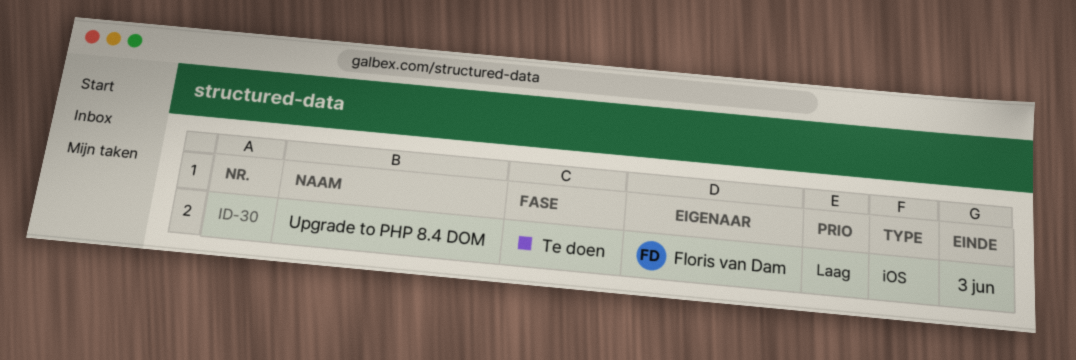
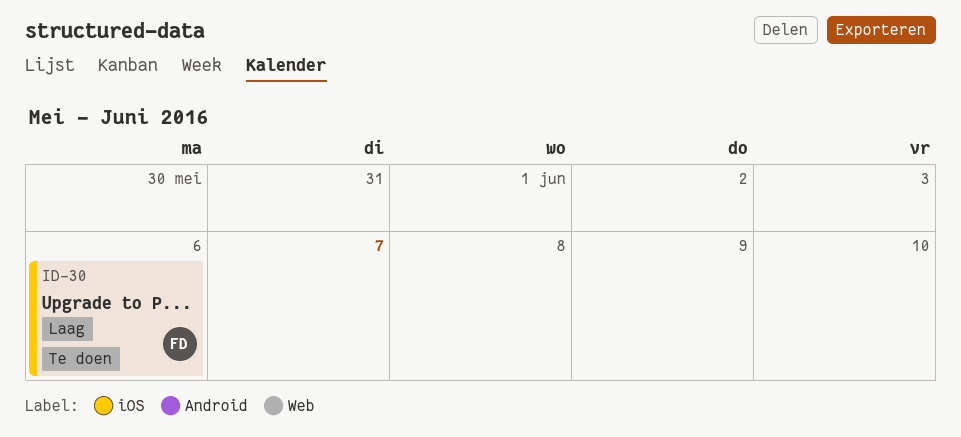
ID-30, due: Jun 3 -> Jun 6

